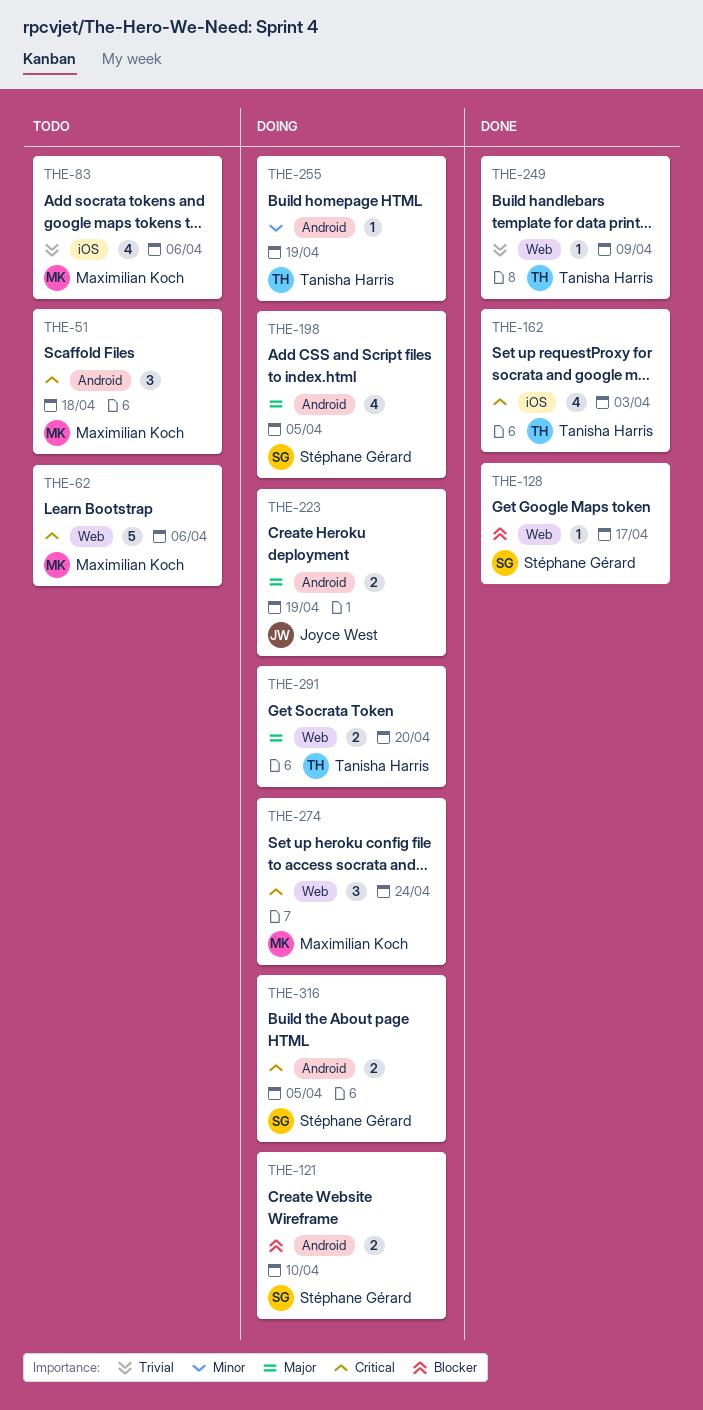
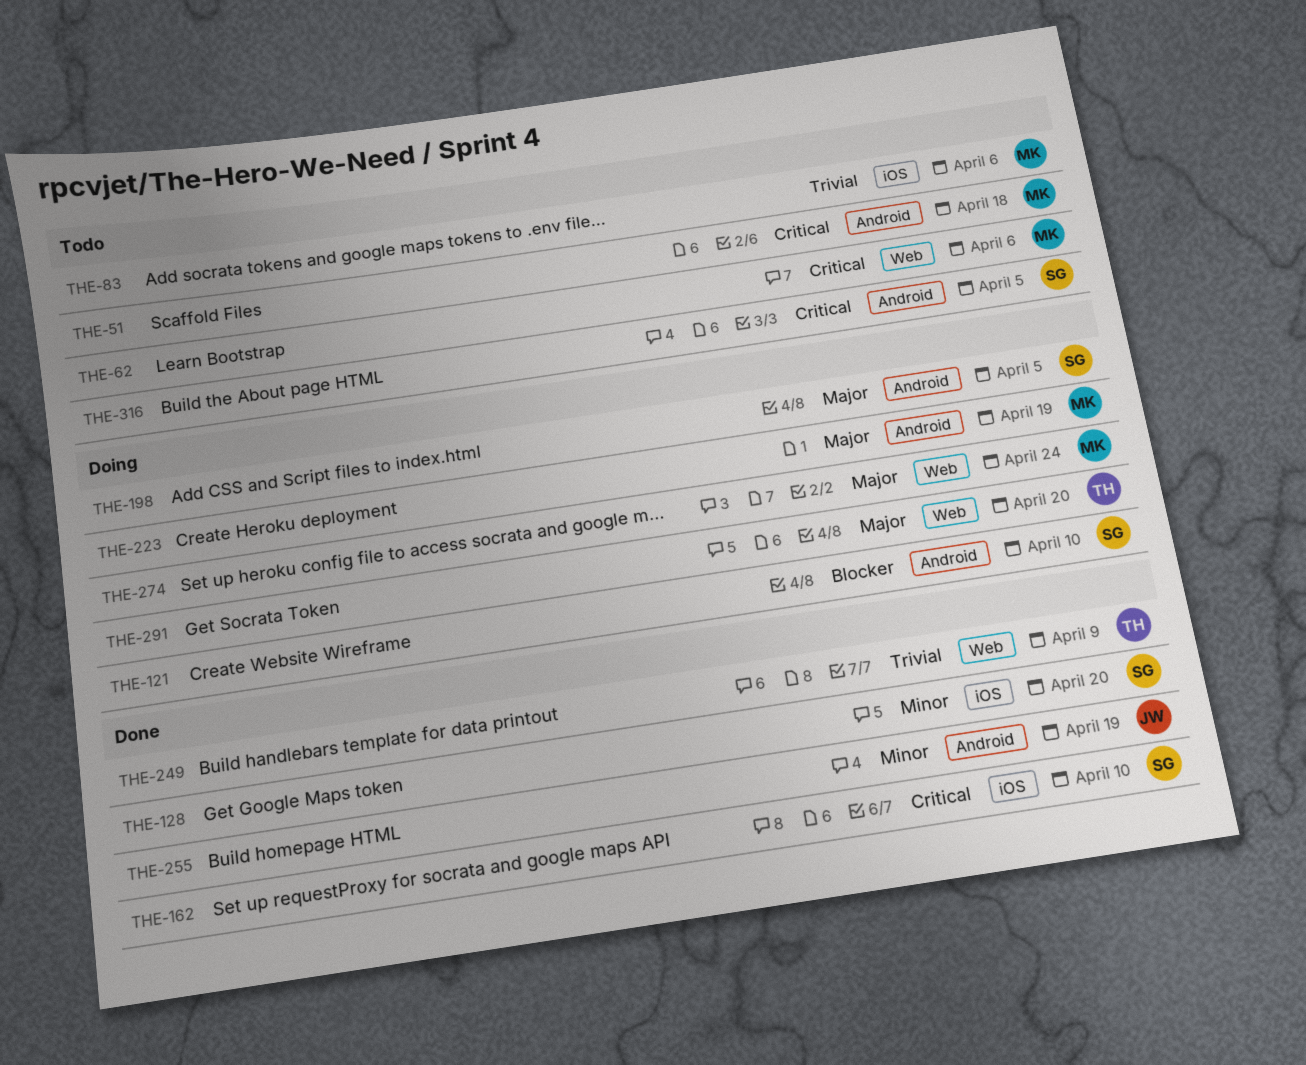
THE-128, priority: Blocker -> Minor
THE-128, label: Web -> iOS
THE-128, due: Apr 17 -> Apr 20
THE-162, owner: Tanisha Harris -> Stéphane Gérard
THE-162, due: Apr 3 -> Apr 10
THE-223, owner: Joyce West -> Maximilian Koch
THE-255, status: Doing -> Done
THE-255, owner: Tanisha Harris -> Joyce West
THE-274, priority: Critical -> Major
THE-316, status: Doing -> Todo

